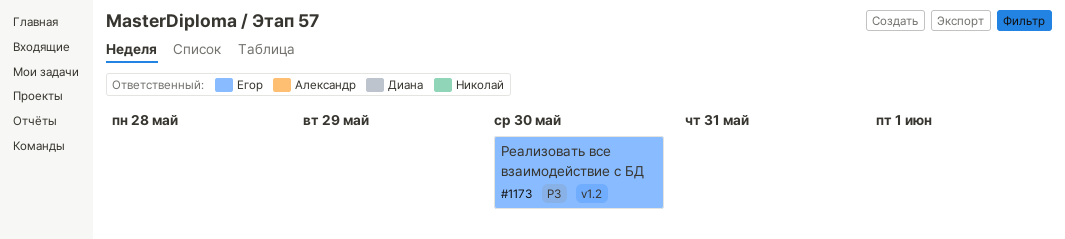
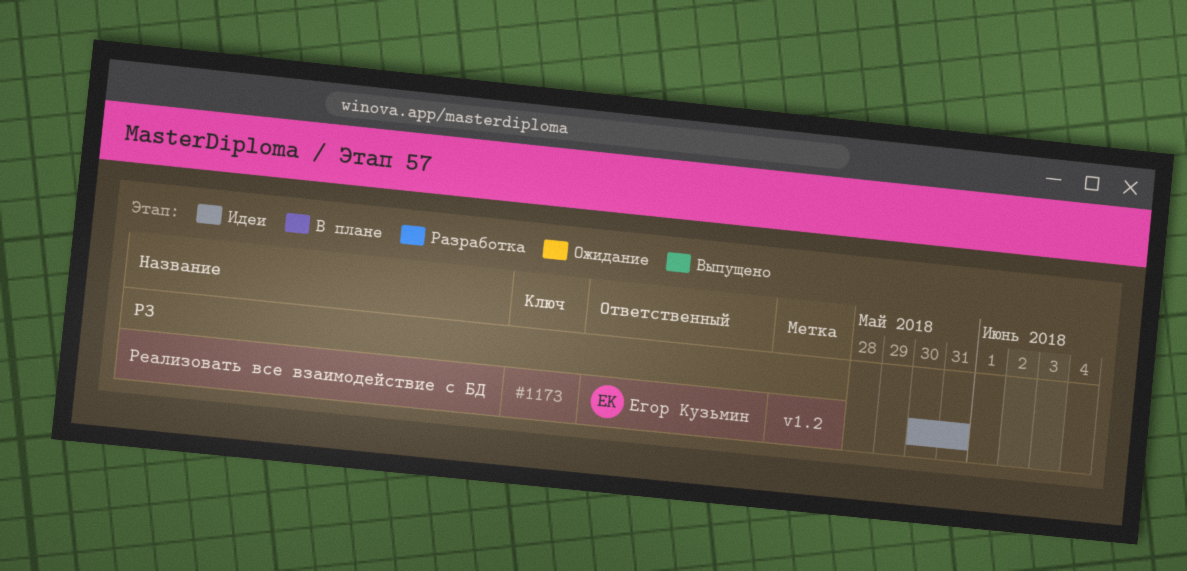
#1173, due: May 30 -> May 31

